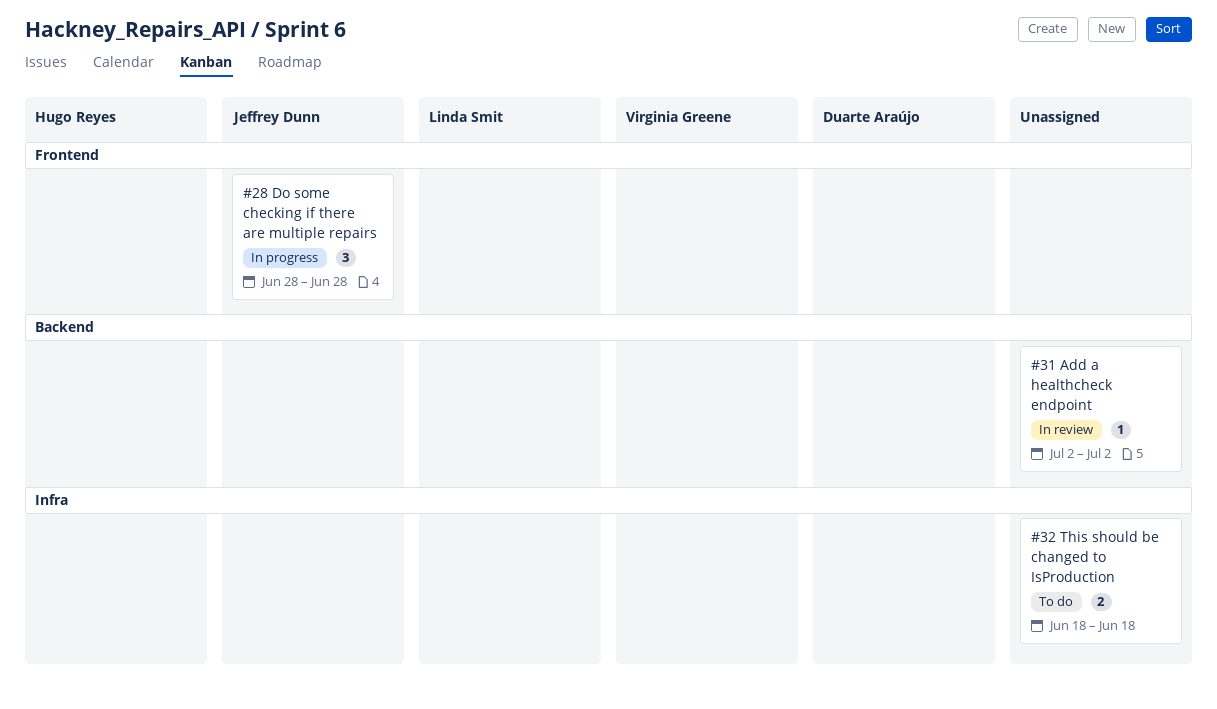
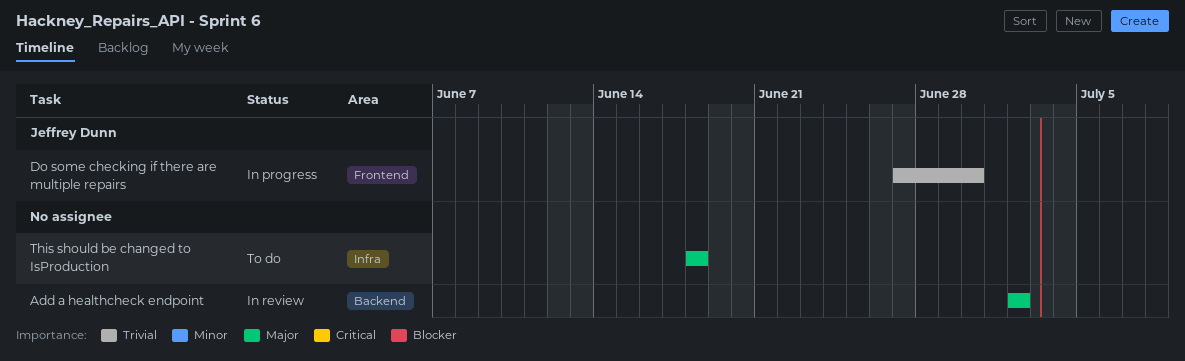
Do some checking if there are multiple repairs, start: Jun 28 -> Jun 27
Do some checking if there are multiple repairs, due: Jun 28 -> Jun 30

